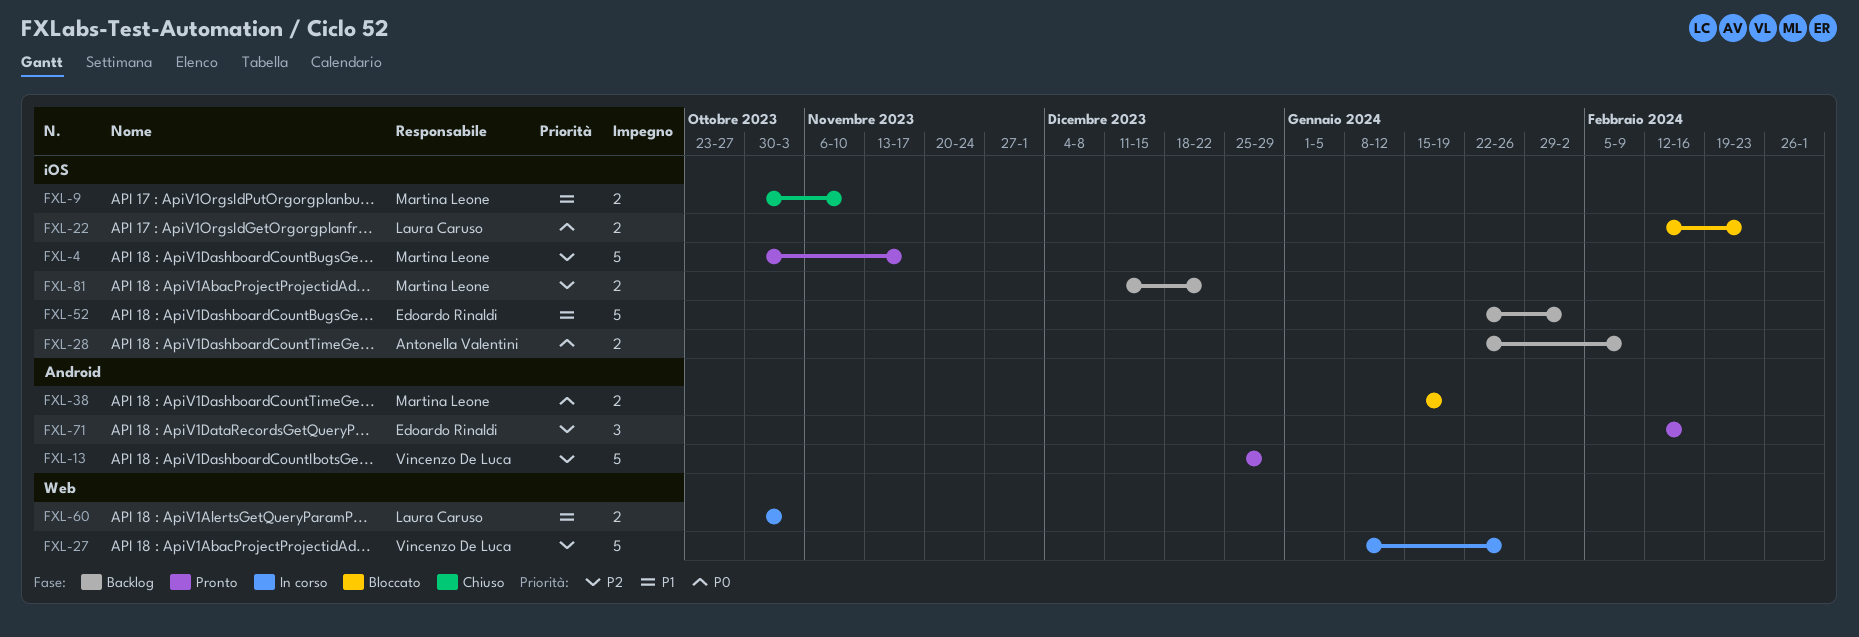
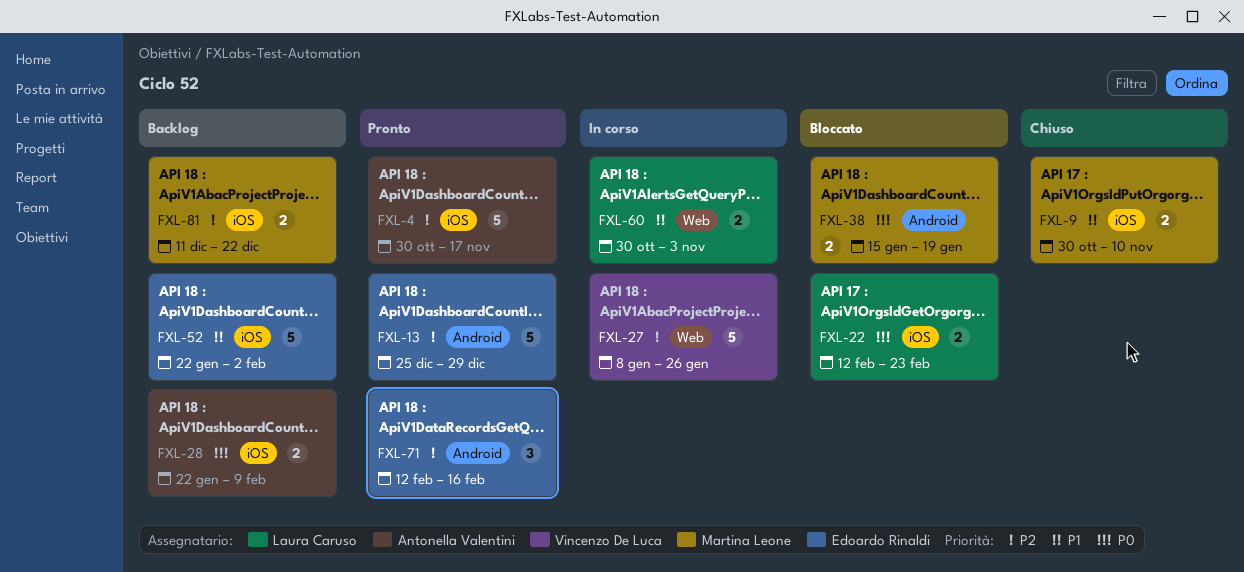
FXL-4, owner: Martina Leone -> Antonella Valentini
FXL-13, owner: Vincenzo De Luca -> Edoardo Rinaldi

